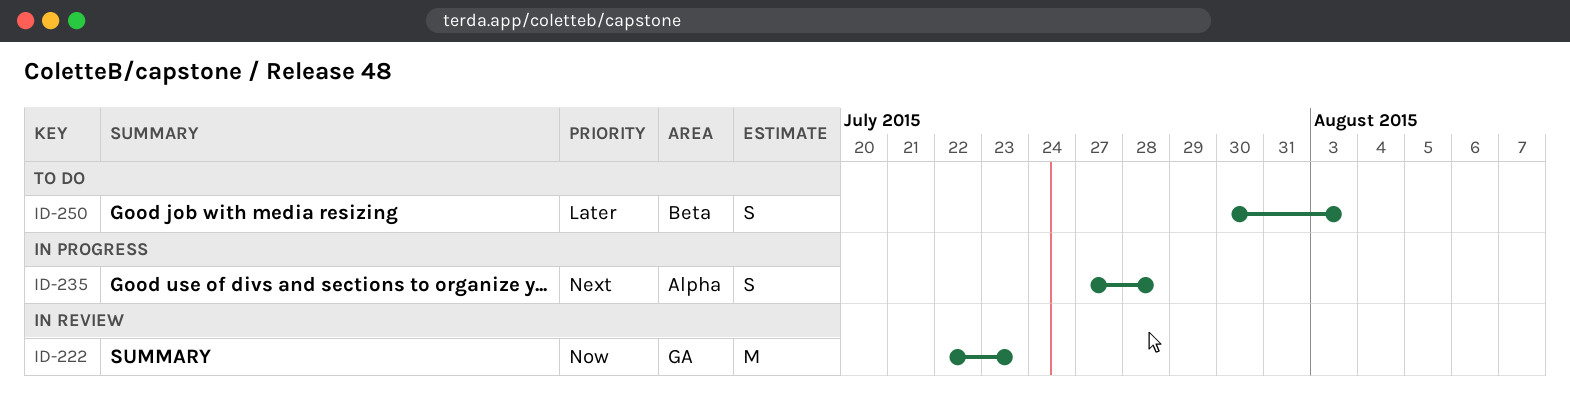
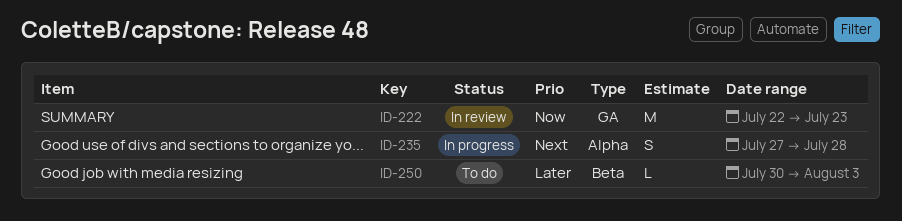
ID-250, estimate: S -> L

